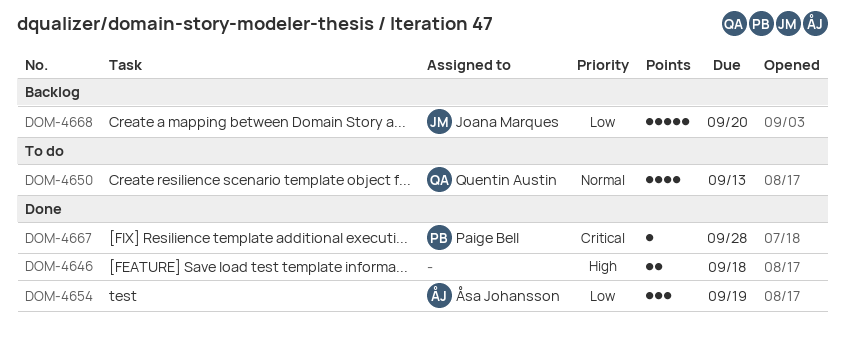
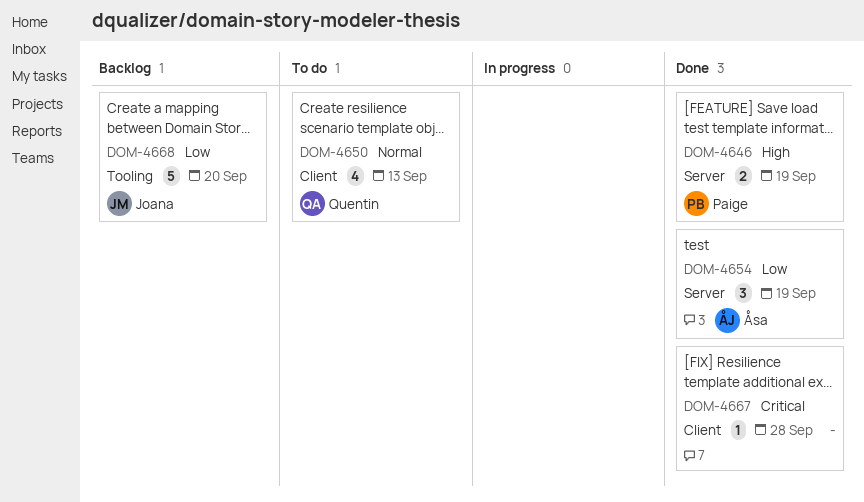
DOM-4646, owner: none -> Paige Bell
DOM-4646, due: Sep 18 -> Sep 19
DOM-4667, owner: Paige Bell -> none

